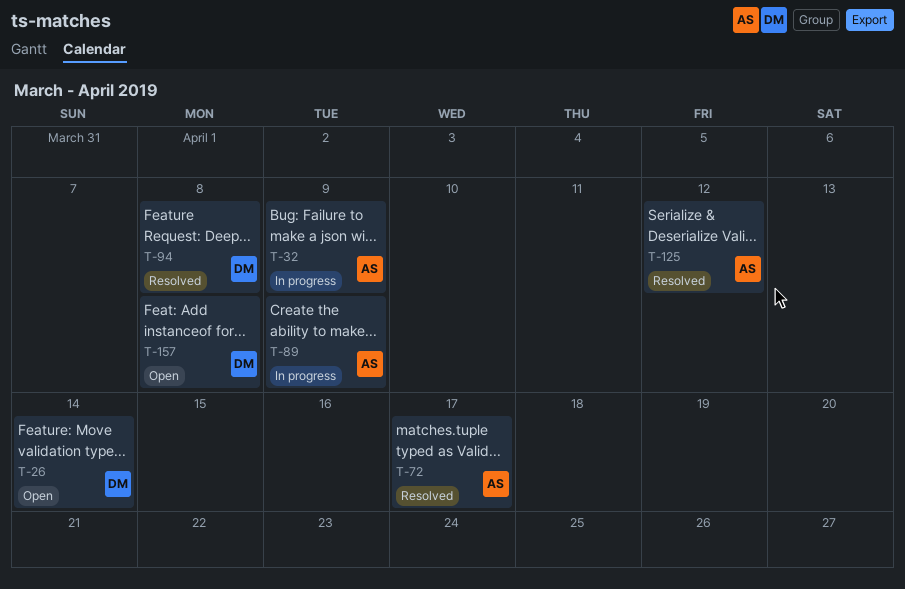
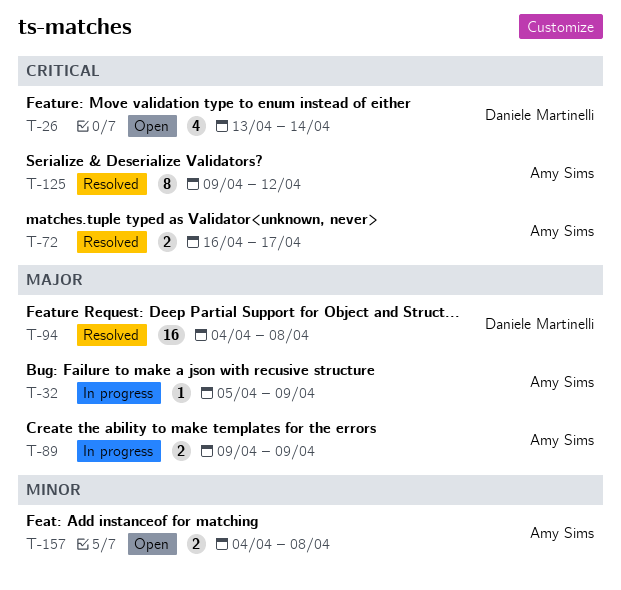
T-157, owner: Daniele Martinelli -> Amy Sims

